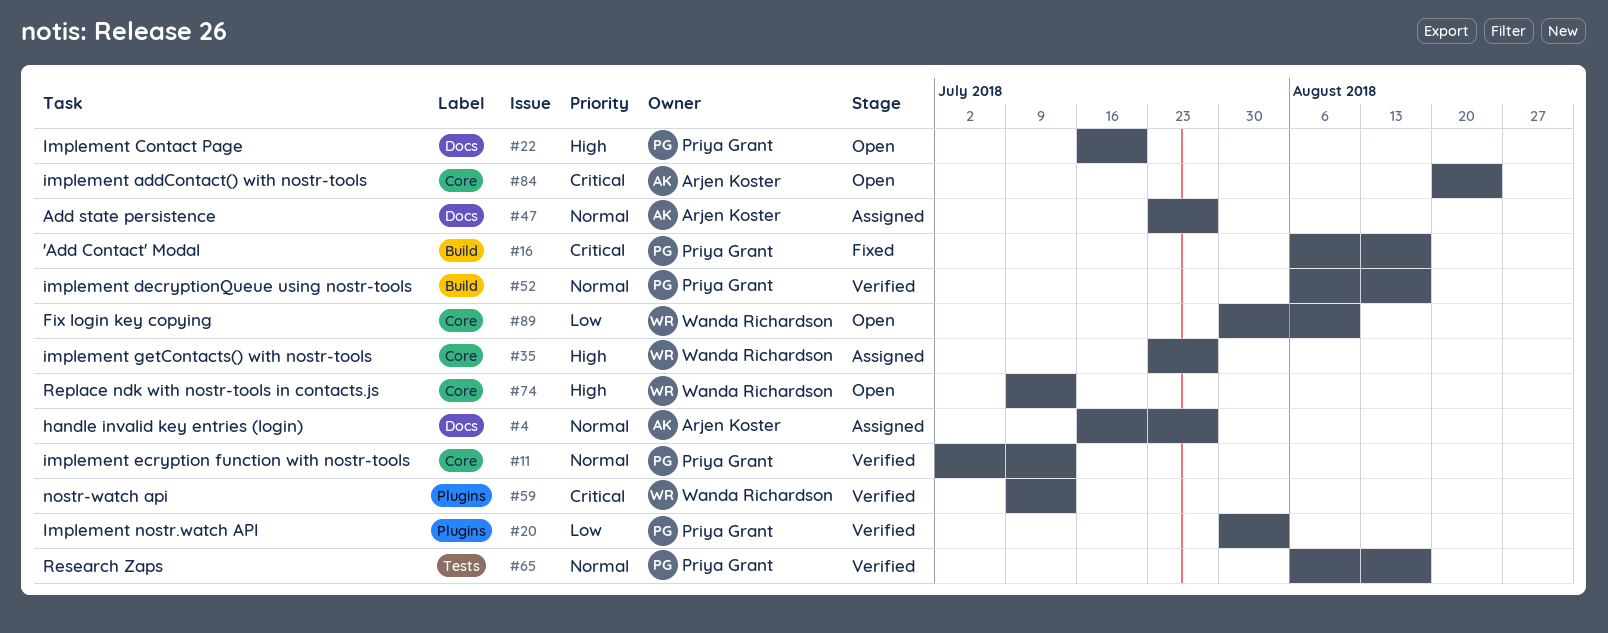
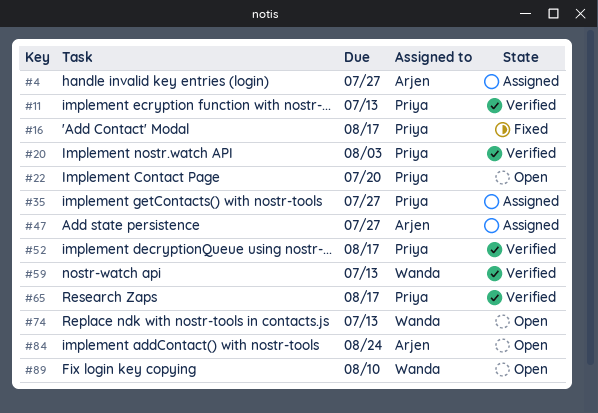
#35, owner: Wanda Richardson -> Priya Grant

